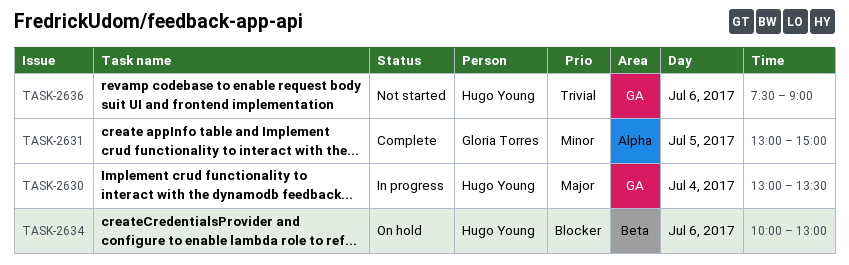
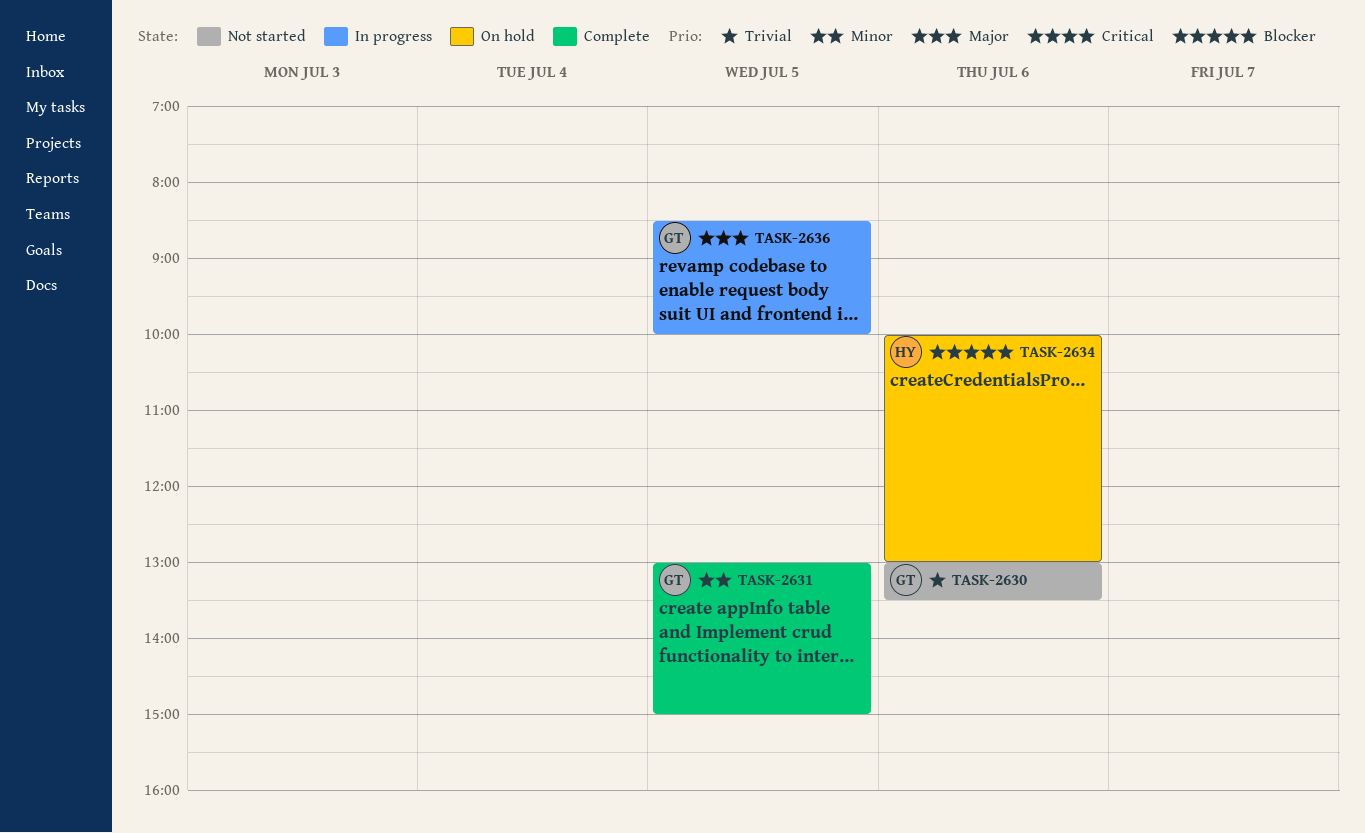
TASK-2630, status: In progress -> Not started
TASK-2630, owner: Hugo Young -> Gloria Torres
TASK-2630, priority: Major -> Trivial
TASK-2630, day: Jul 4 -> Jul 6
TASK-2636, status: Not started -> In progress
TASK-2636, owner: Hugo Young -> Gloria Torres
TASK-2636, priority: Trivial -> Major
TASK-2636, day: Jul 6 -> Jul 5
TASK-2636, begins: 07:30 -> 08:30
TASK-2636, ends: 09:00 -> 10:00

